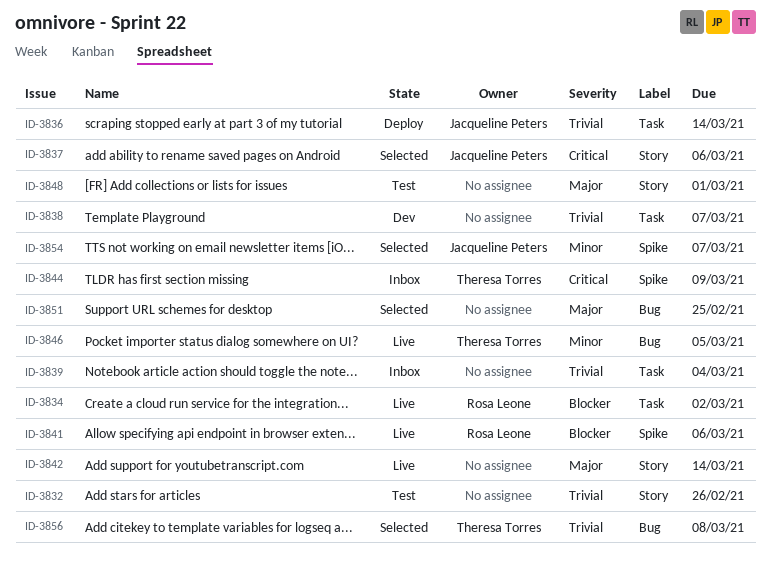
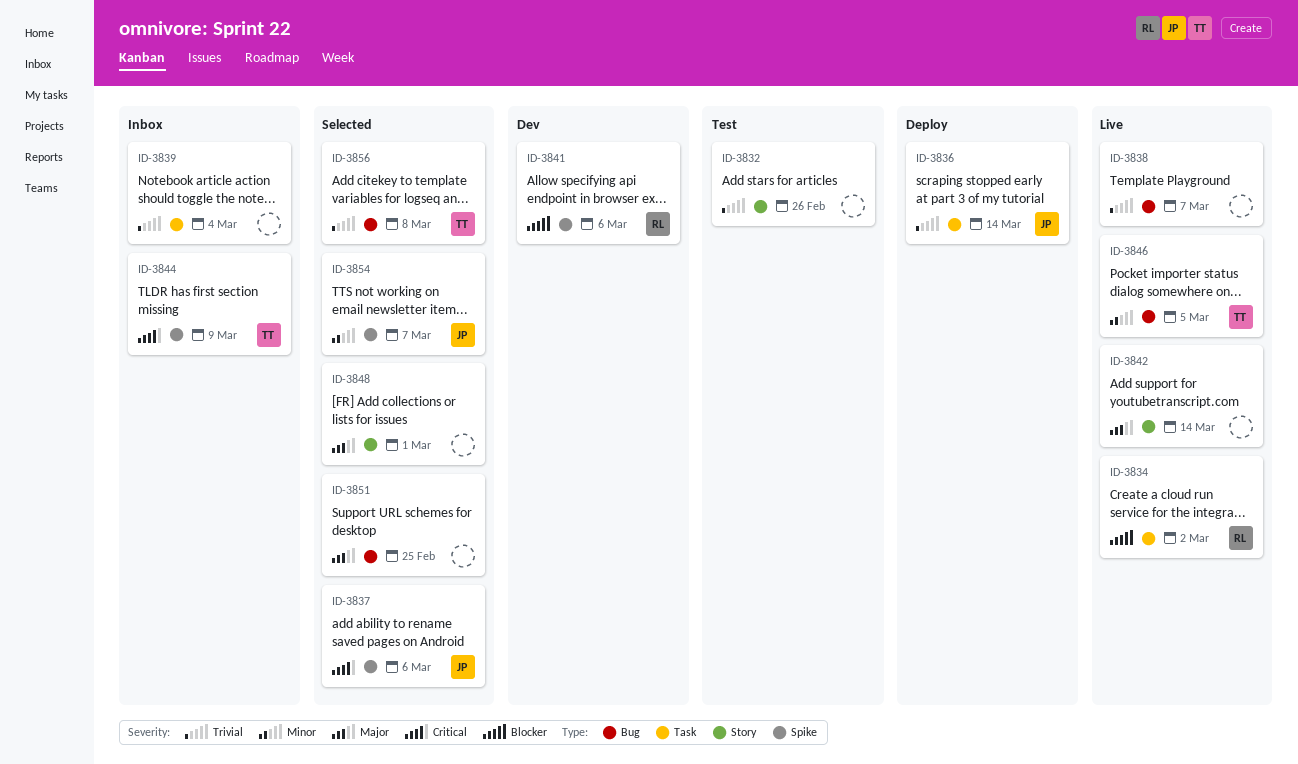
ID-3837, label: Story -> Spike
ID-3838, status: Dev -> Live
ID-3838, label: Task -> Bug
ID-3841, status: Live -> Dev
ID-3848, status: Test -> Selected

